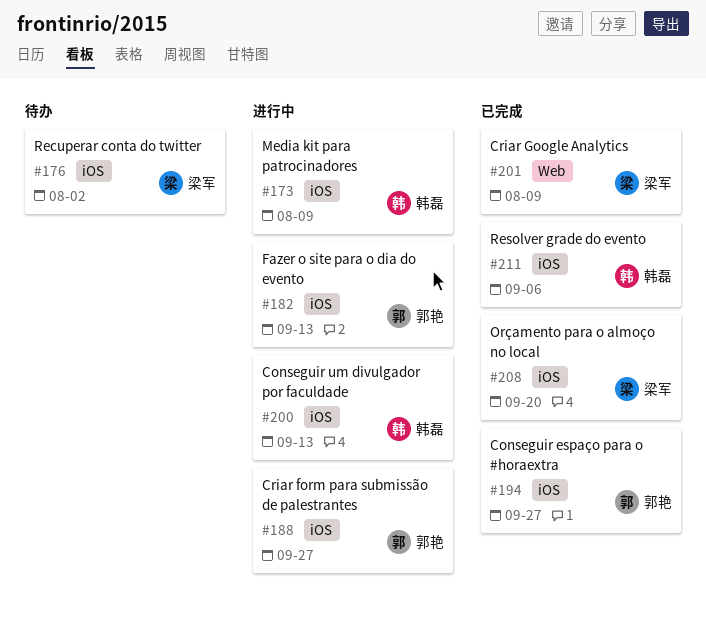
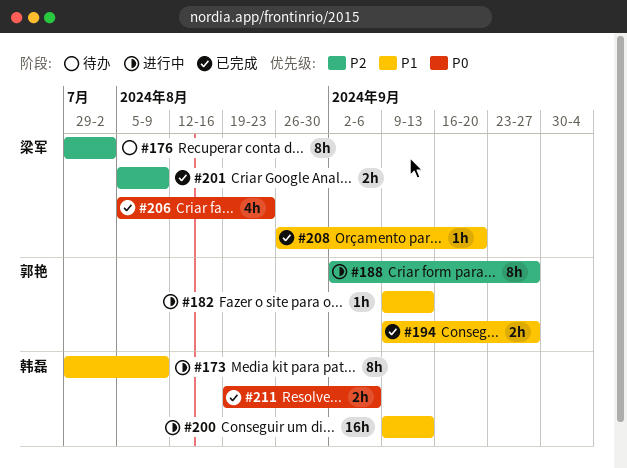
#206: none -> present

